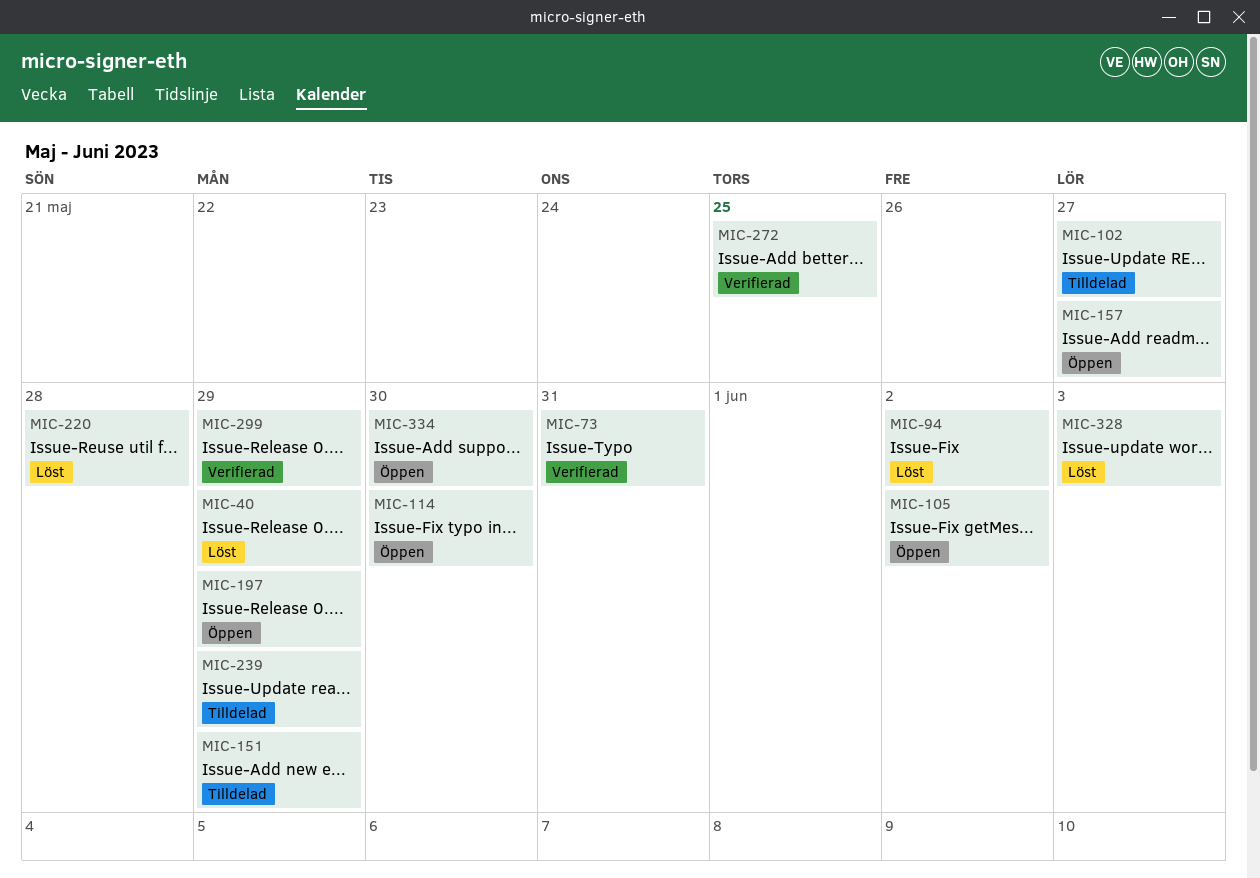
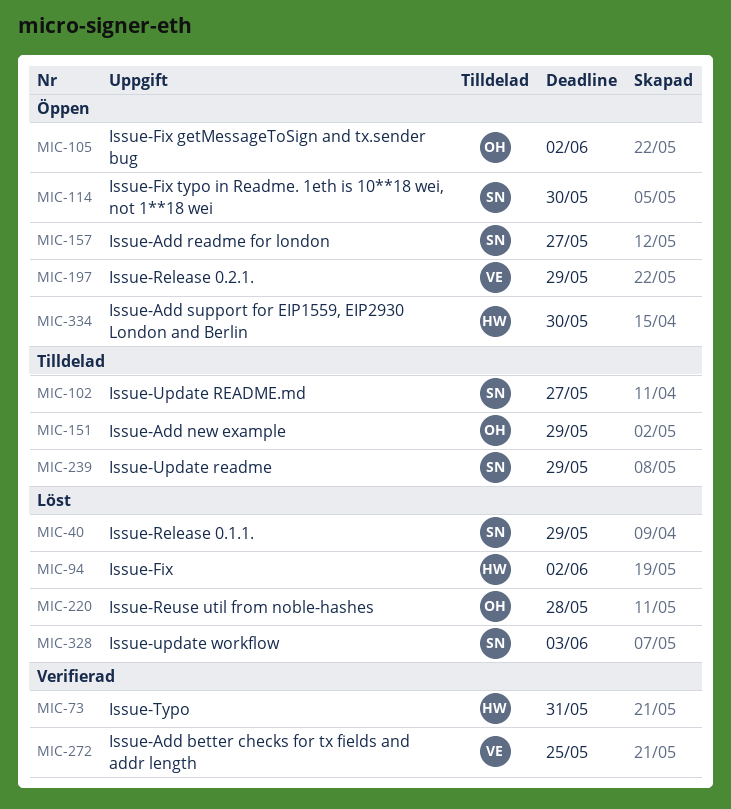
MIC-299: present -> none

